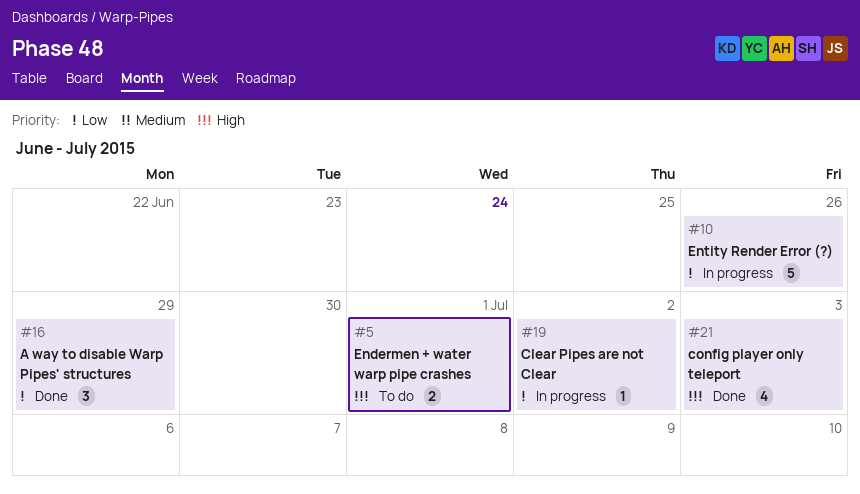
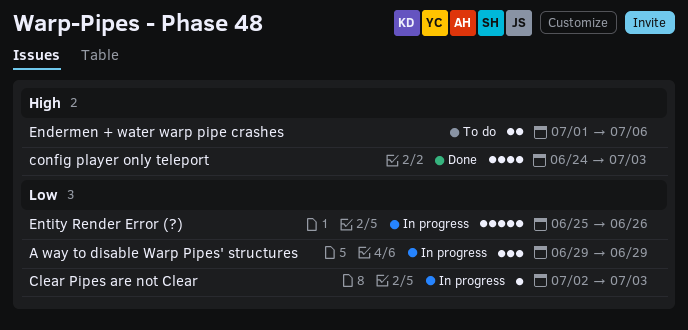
A way to disable Warp Pipes' structures, status: Done -> In progress
Clear Pipes are not Clear, due: Jul 2 -> Jul 3
Endermen + water warp pipe crashes, due: Jul 1 -> Jul 6

